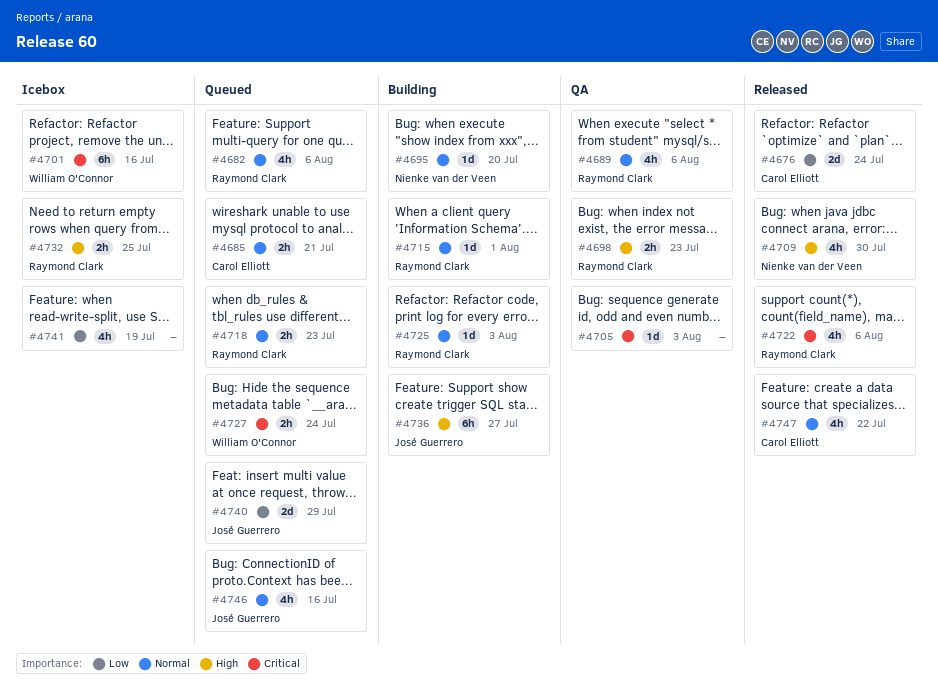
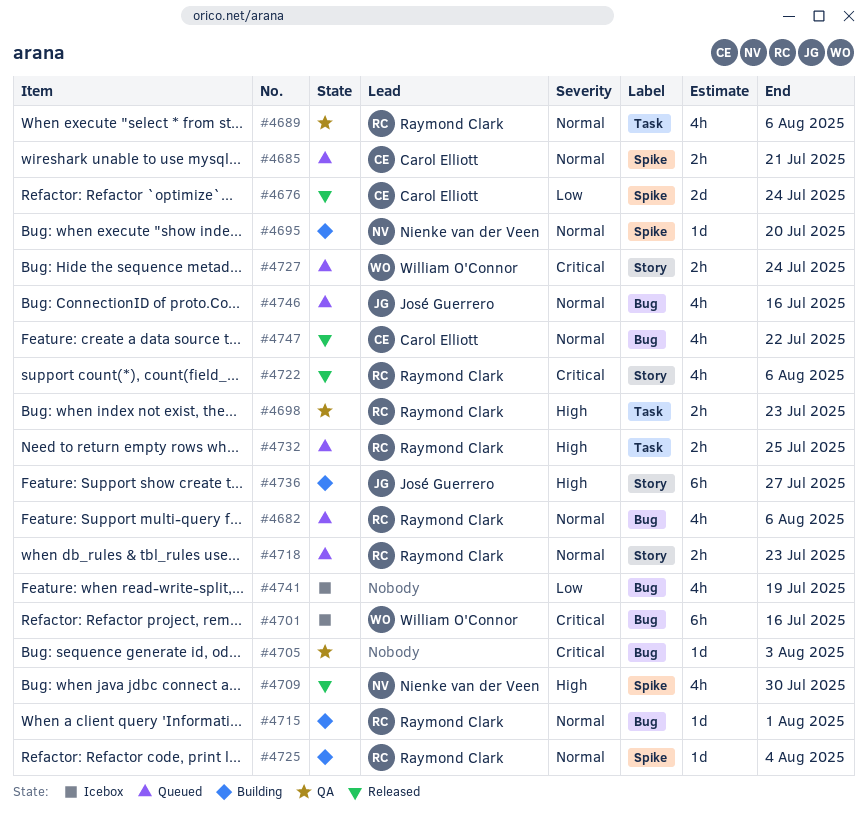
#4725, due: Aug 3 -> Aug 4
#4732, status: Icebox -> Queued
#4740: present -> none

